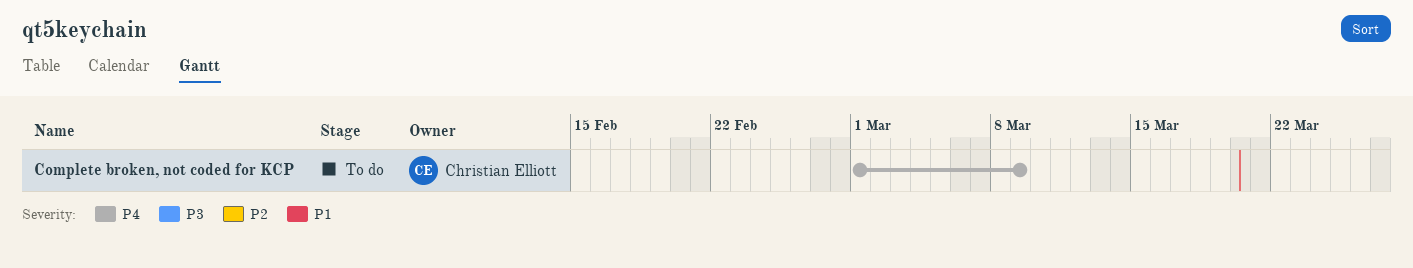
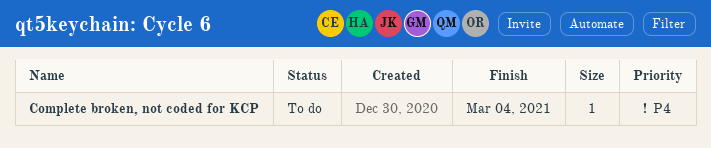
Complete broken, not coded for KCP, due: Mar 9 -> Mar 4

